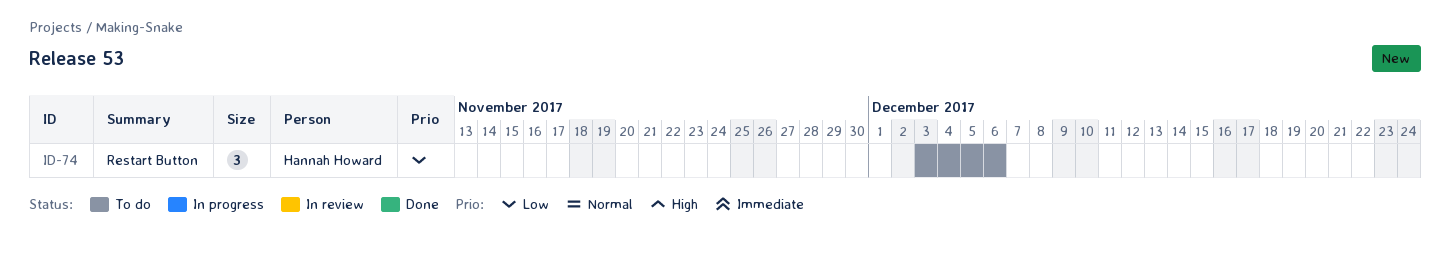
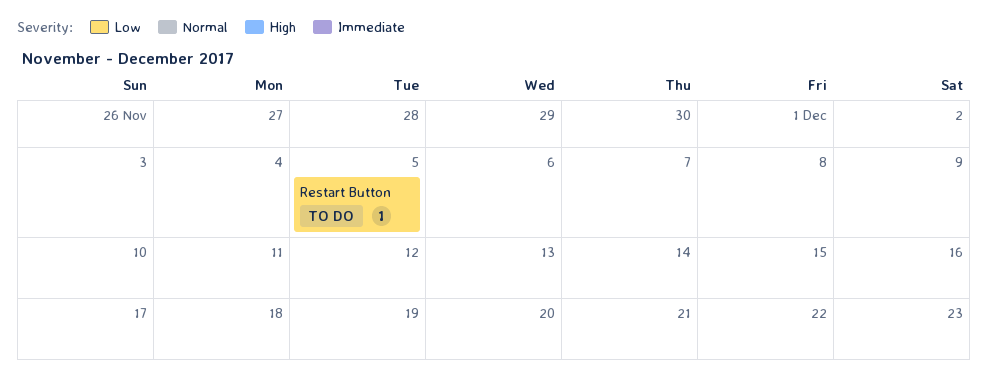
Restart Button, estimate: 3 -> 1
Restart Button, due: Dec 6 -> Dec 5

